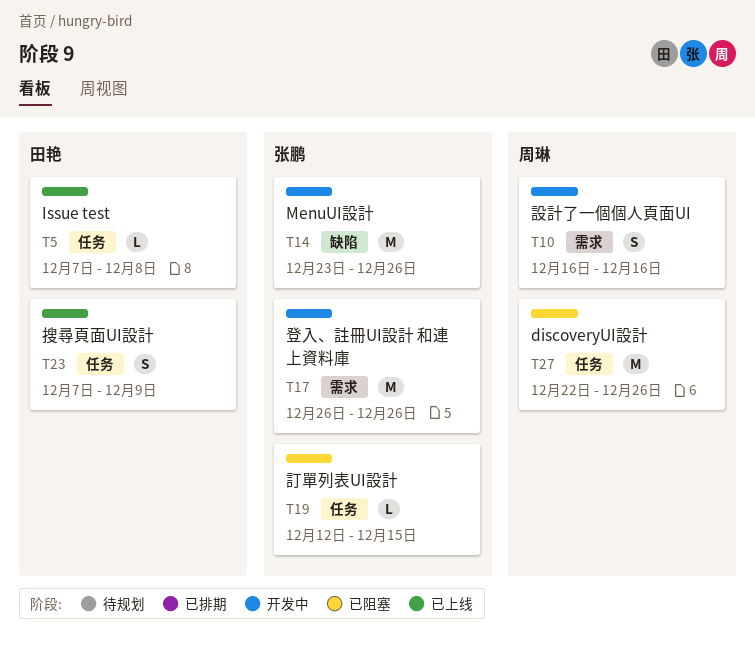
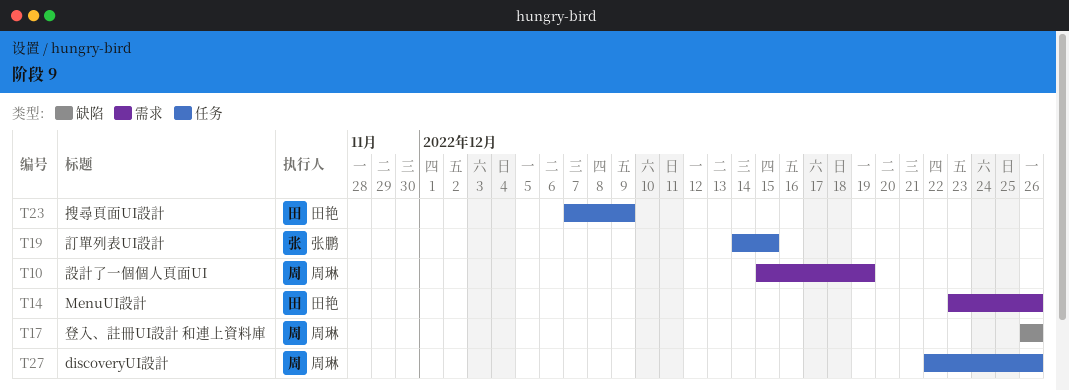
T5: present -> none
T10, start: Dec 16 -> Dec 15
T10, due: Dec 16 -> Dec 19
T14, owner: 张鹏 -> 田艳
T14, label: 缺陷 -> 需求
T17, owner: 张鹏 -> 周琳
T17, label: 需求 -> 缺陷
T19, start: Dec 12 -> Dec 14

